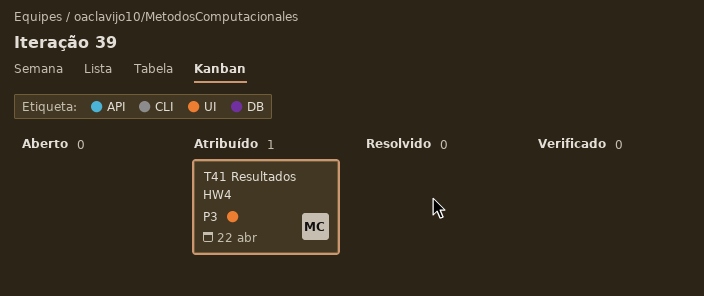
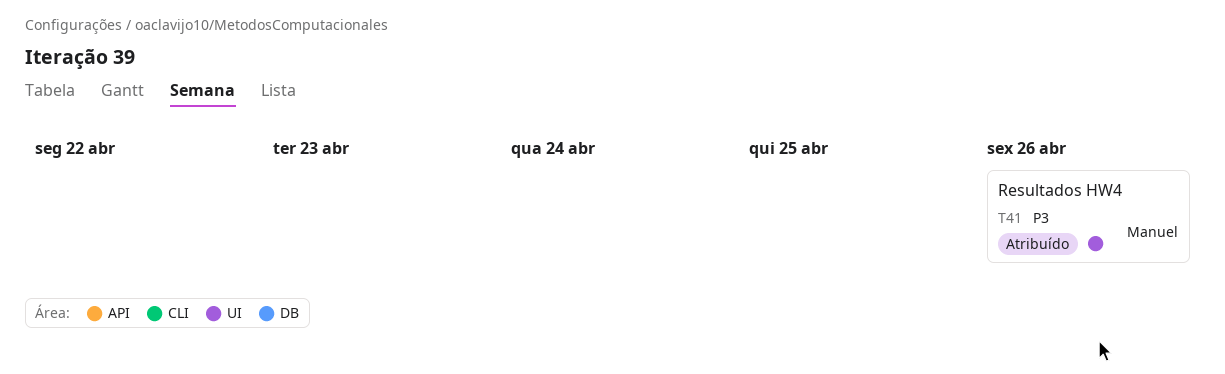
T41, due: Apr 22 -> Apr 26

